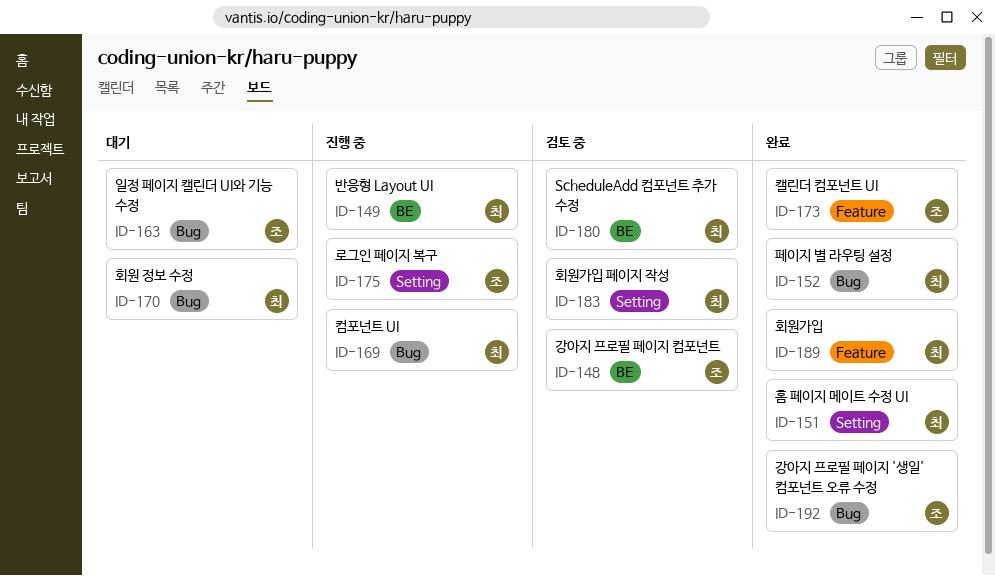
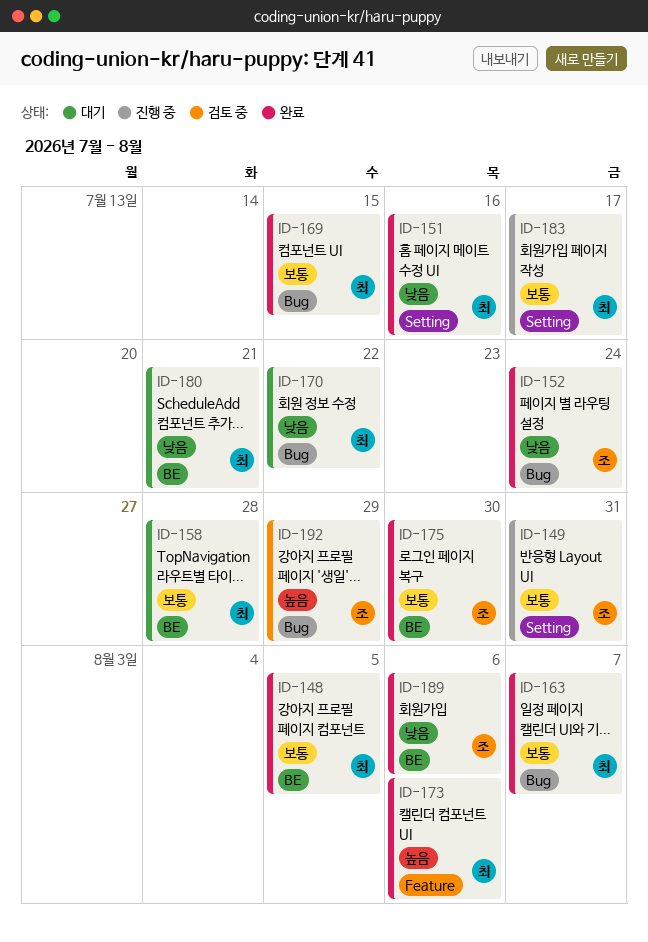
ID-148, status: 검토 중 -> 완료
ID-148, owner: 조 -> 최
ID-149, owner: 최 -> 조
ID-149, label: BE -> Setting
ID-152, owner: 최 -> 조
ID-158: none -> present
ID-163, status: 대기 -> 완료
ID-163, owner: 조 -> 최
ID-169, status: 진행 중 -> 완료
ID-173, owner: 조 -> 최
ID-175, status: 진행 중 -> 완료
ID-175, label: Setting -> BE
ID-180, status: 검토 중 -> 대기
ID-183, status: 검토 중 -> 진행 중
ID-189, owner: 최 -> 조
ID-189, label: Feature -> BE
ID-192, status: 완료 -> 검토 중

